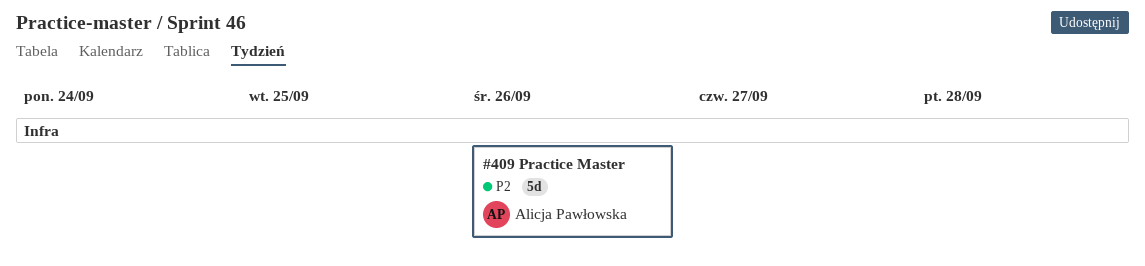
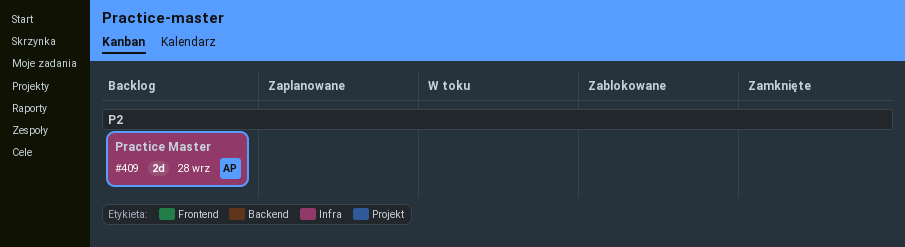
#409, estimate: 5d -> 2d
#409, due: Sep 26 -> Sep 28

